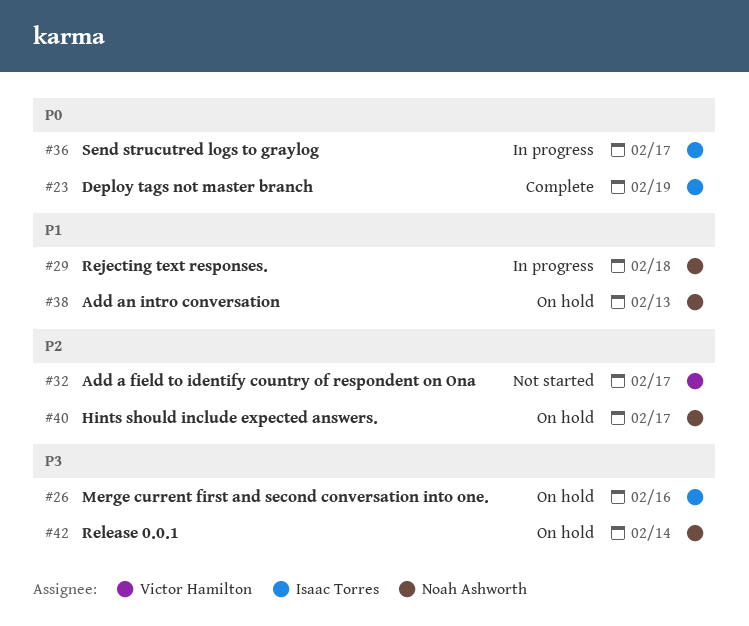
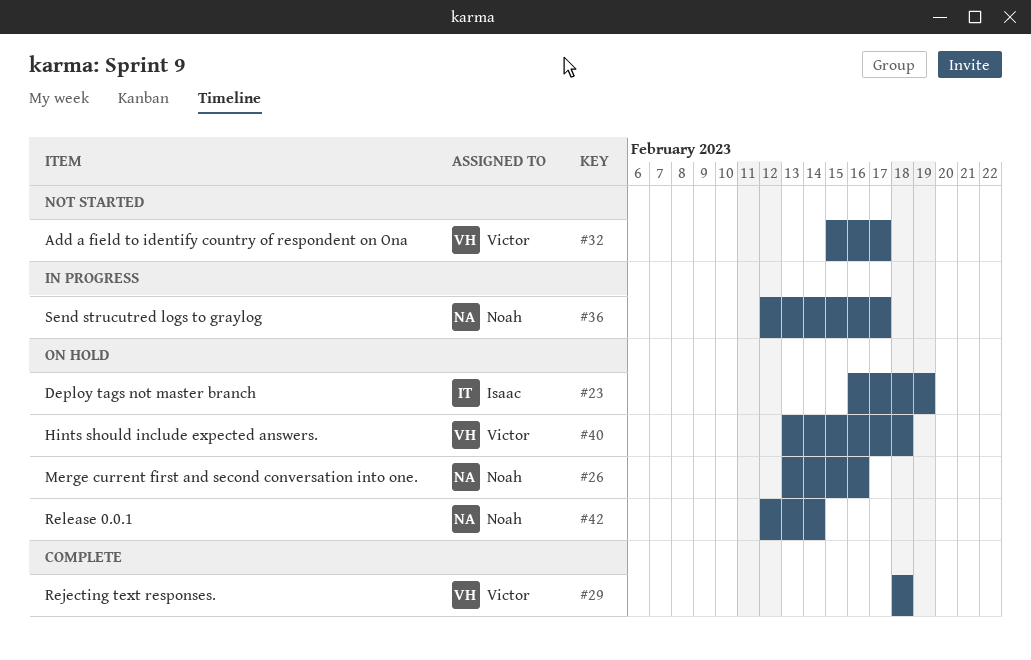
#23, status: Complete -> On hold
#26, owner: Isaac Torres -> Noah Ashworth
#29, status: In progress -> Complete
#29, owner: Noah Ashworth -> Victor Hamilton
#36, owner: Isaac Torres -> Noah Ashworth
#38: present -> none
#40, owner: Noah Ashworth -> Victor Hamilton
#40, due: Feb 17 -> Feb 18

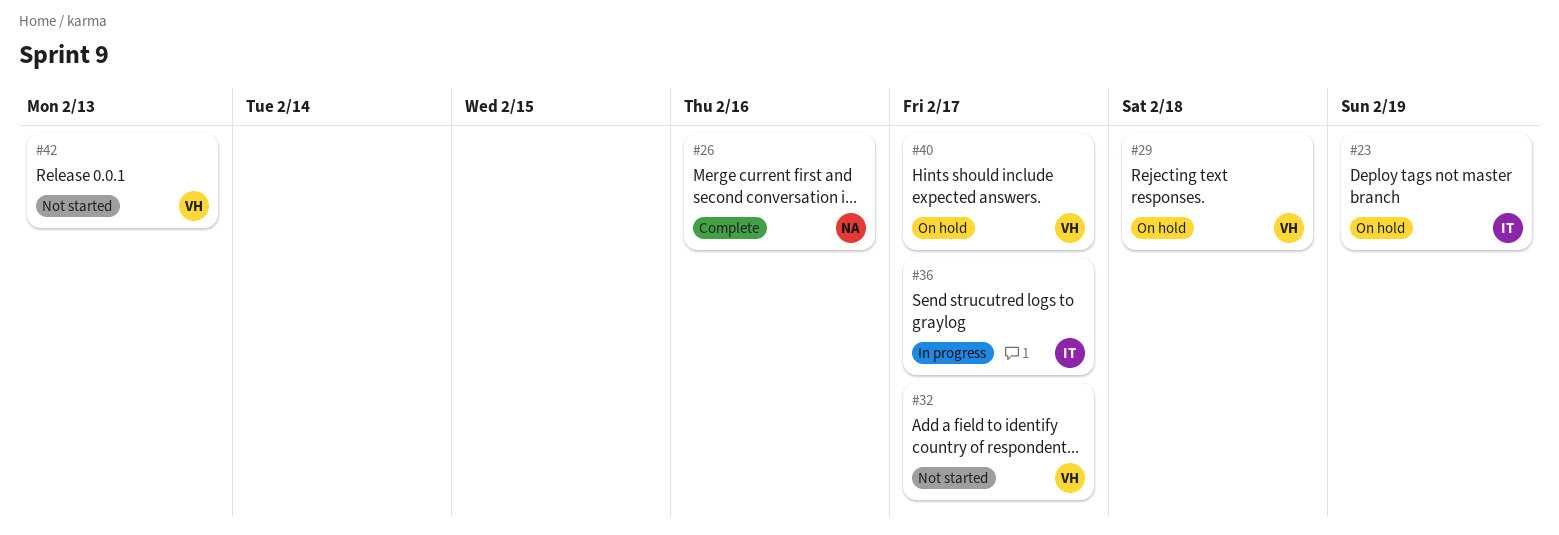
#26, status: On hold -> Complete
#29, status: Complete -> On hold
#36, owner: Noah -> Isaac
#40, due: Feb 18 -> Feb 17
#42, status: On hold -> Not started
#42, owner: Noah -> Victor
#42, due: Feb 14 -> Feb 13

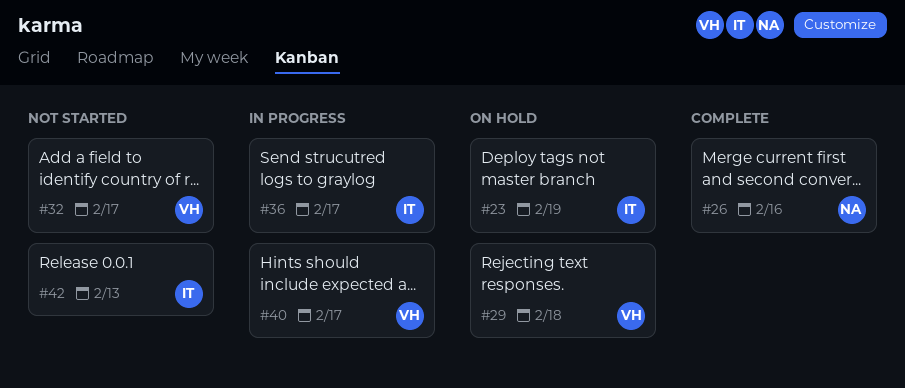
#40, status: On hold -> In progress
#42, owner: VH -> IT

